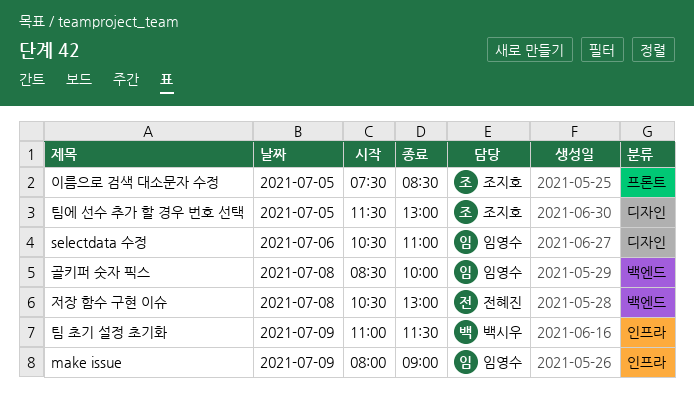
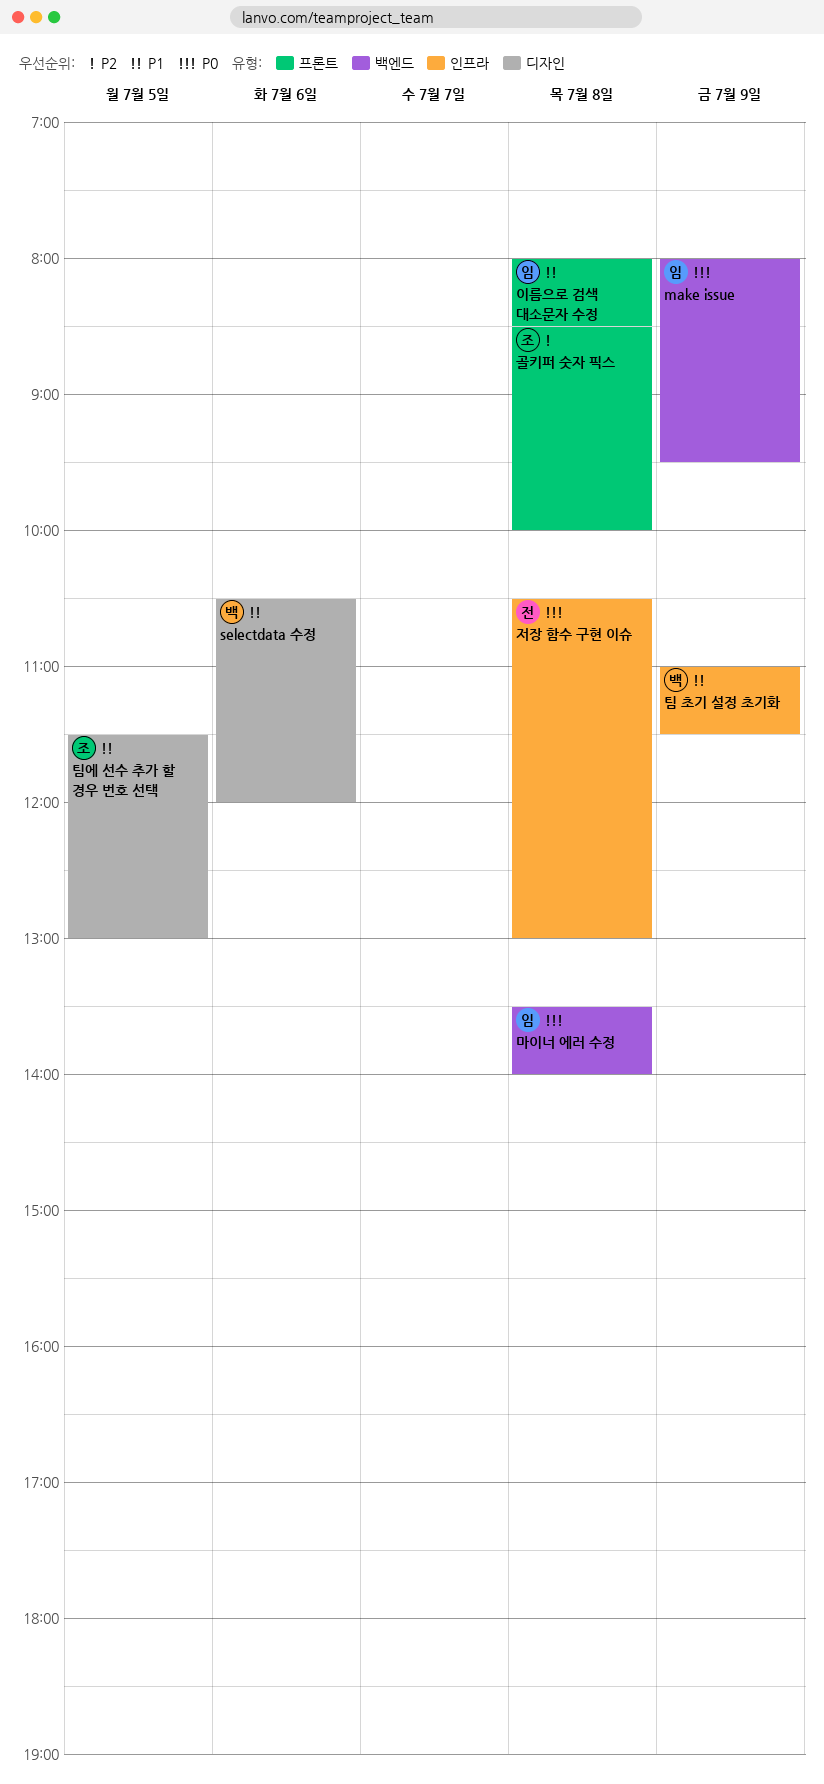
make issue, label: 인프라 -> 백엔드
make issue, ends: 09:00 -> 09:30
selectdata 수정, owner: 임영수 -> 백시우
selectdata 수정, ends: 11:00 -> 12:00
골키퍼 숫자 픽스, owner: 임영수 -> 조지호
골키퍼 숫자 픽스, label: 백엔드 -> 프론트
마이너 에러 수정: none -> present
이름으로 검색 대소문자 수정, owner: 조지호 -> 임영수
이름으로 검색 대소문자 수정, day: Jul 5 -> Jul 8
이름으로 검색 대소문자 수정, begins: 07:30 -> 08:00
저장 함수 구현 이슈, label: 백엔드 -> 인프라

